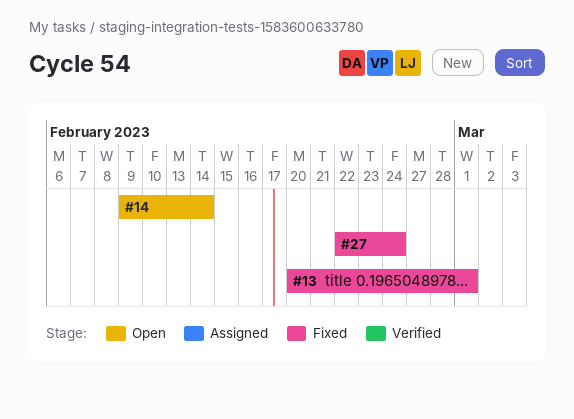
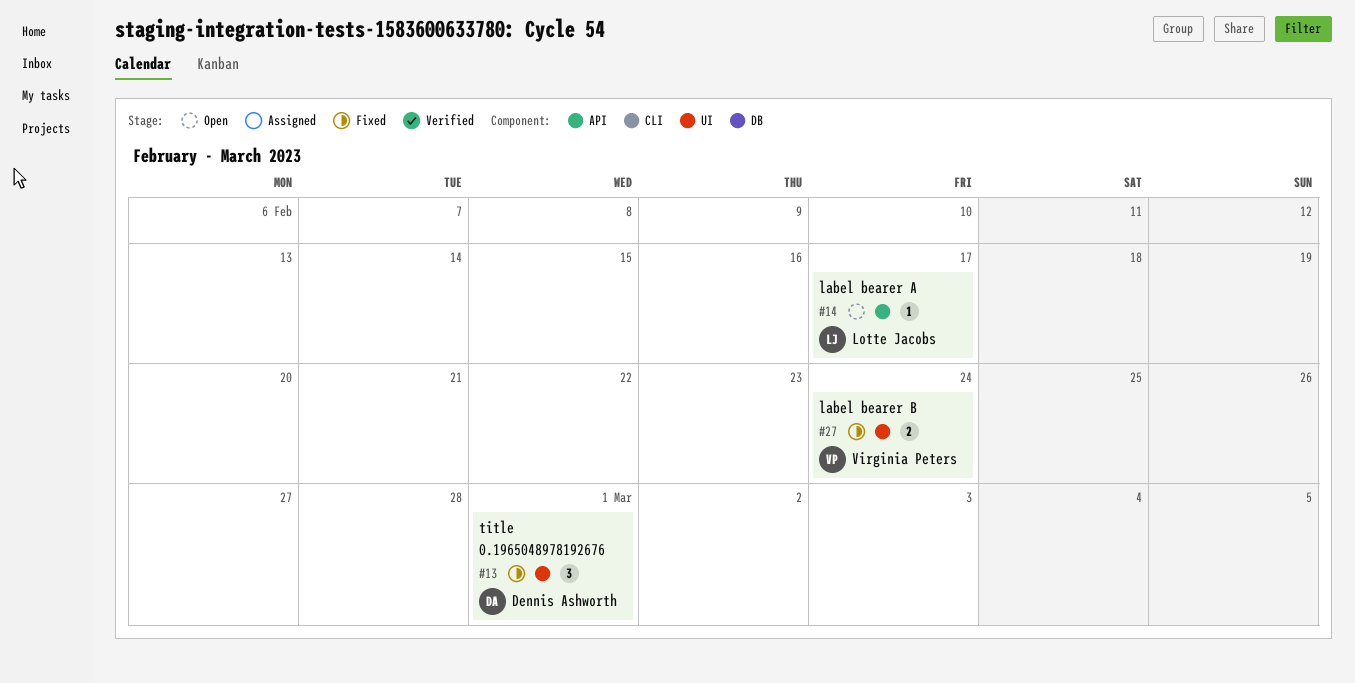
#14, due: Feb 14 -> Feb 17

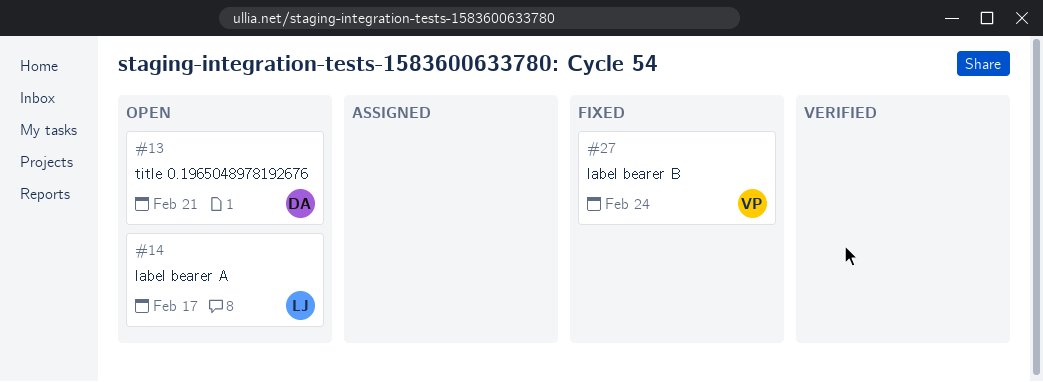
#13, status: Fixed -> Open
#13, due: Mar 1 -> Feb 21

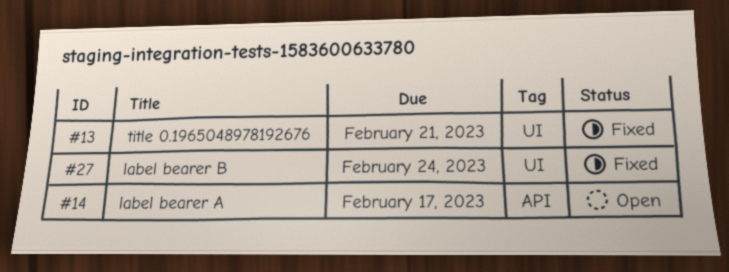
#13, status: Open -> Fixed

